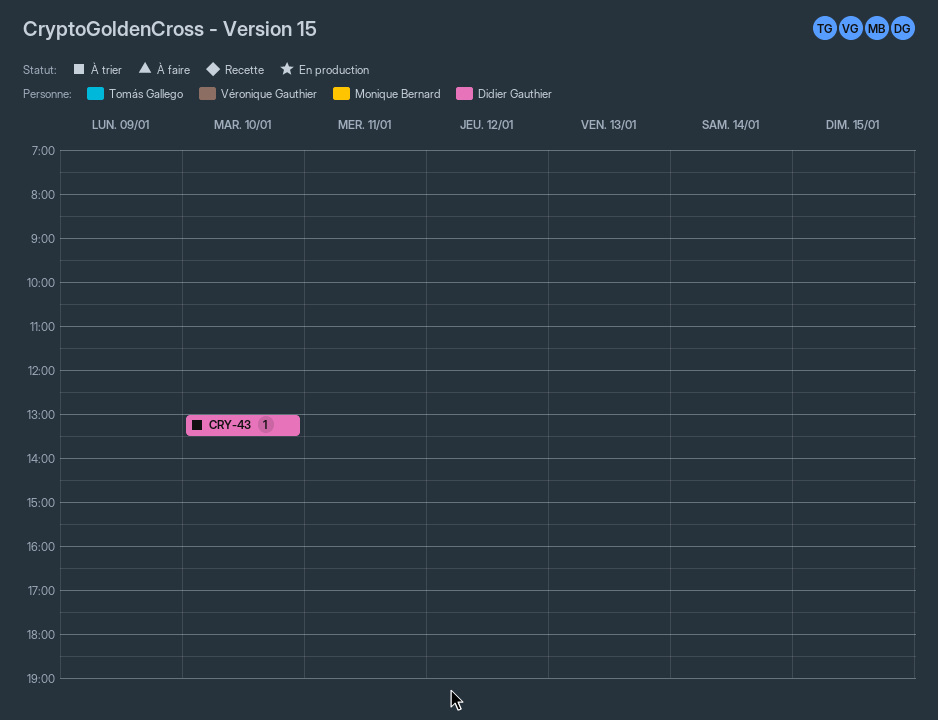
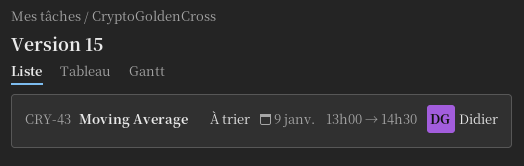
CRY-43, day: Jan 10 -> Jan 9
CRY-43, ends: 13:30 -> 14:30

